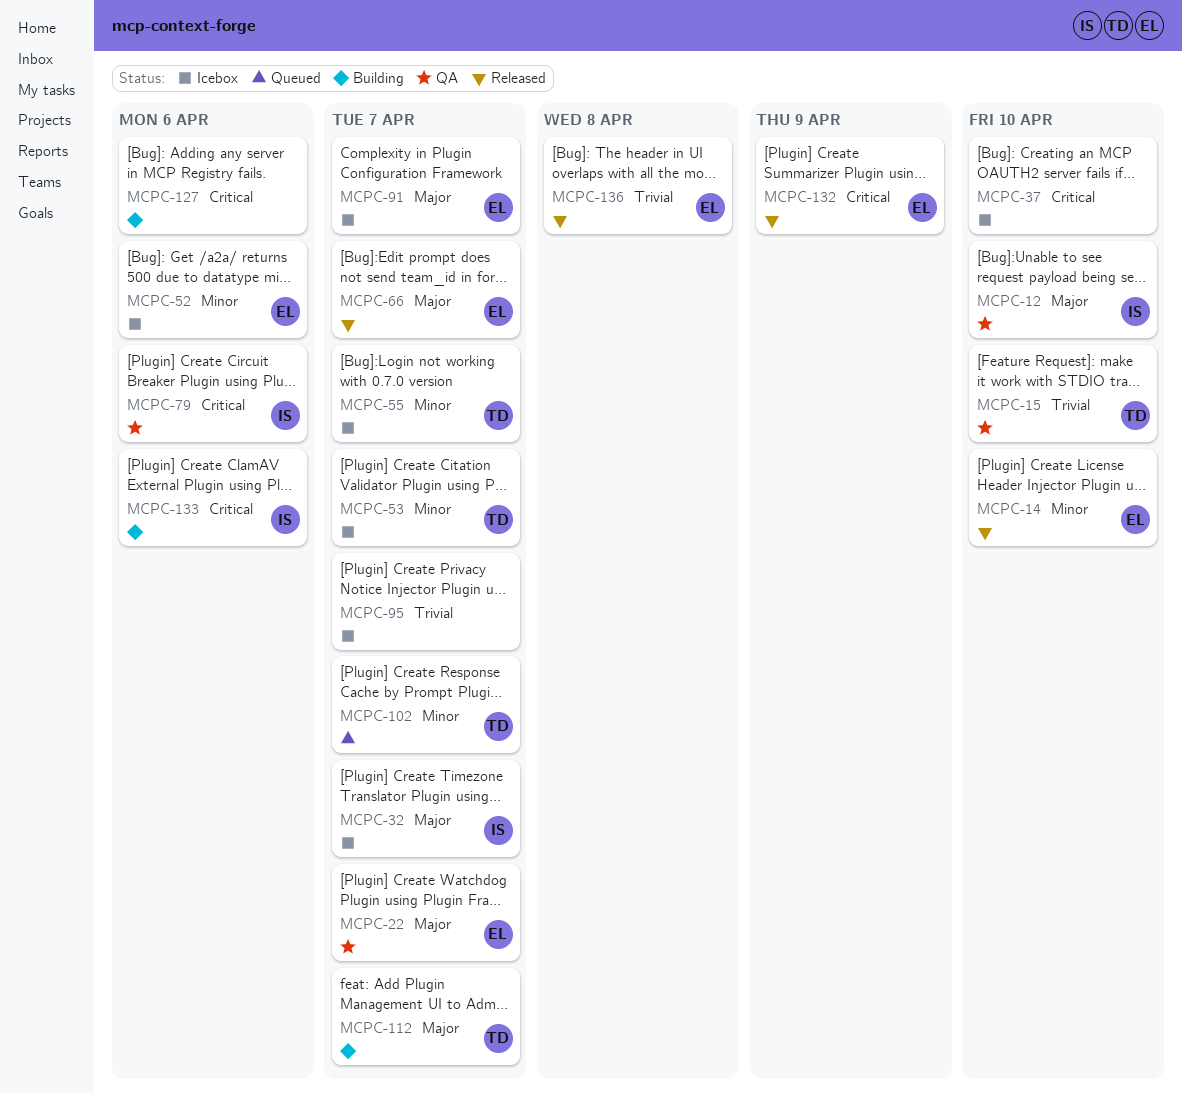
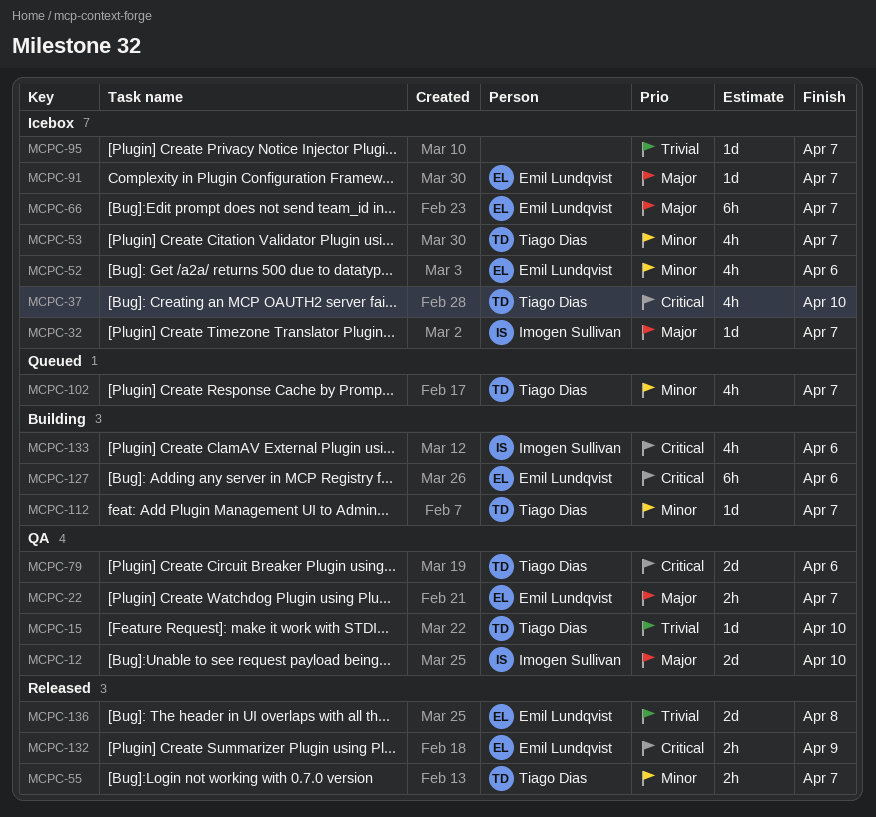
MCPC-14: present -> none
MCPC-37, owner: none -> Tiago Dias
MCPC-55, status: Icebox -> Released
MCPC-66, status: Released -> Icebox
MCPC-79, owner: Imogen Sullivan -> Tiago Dias
MCPC-112, priority: Major -> Minor
MCPC-127, owner: none -> Emil Lundqvist

